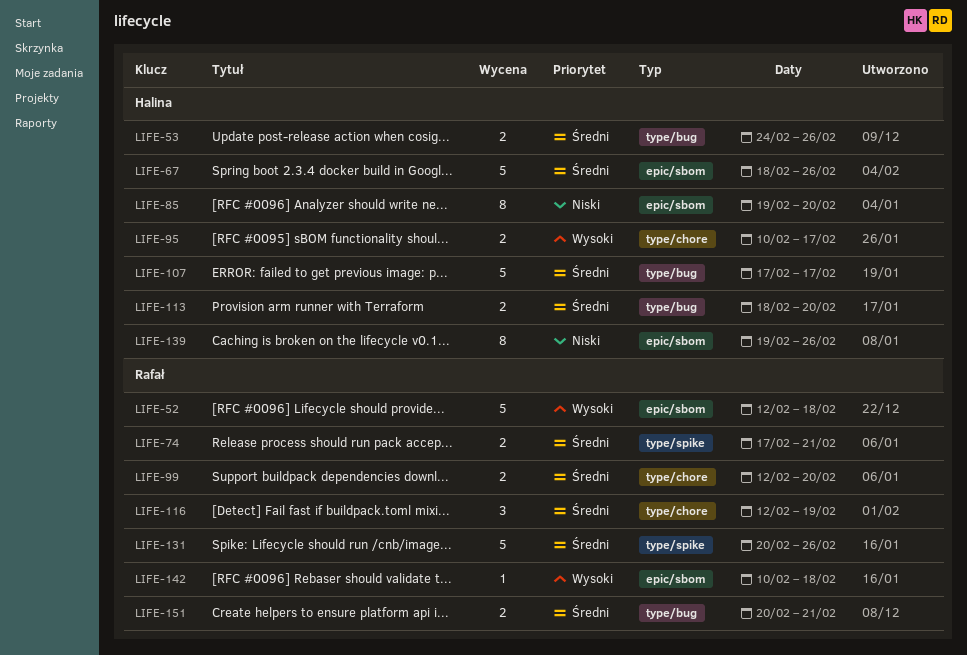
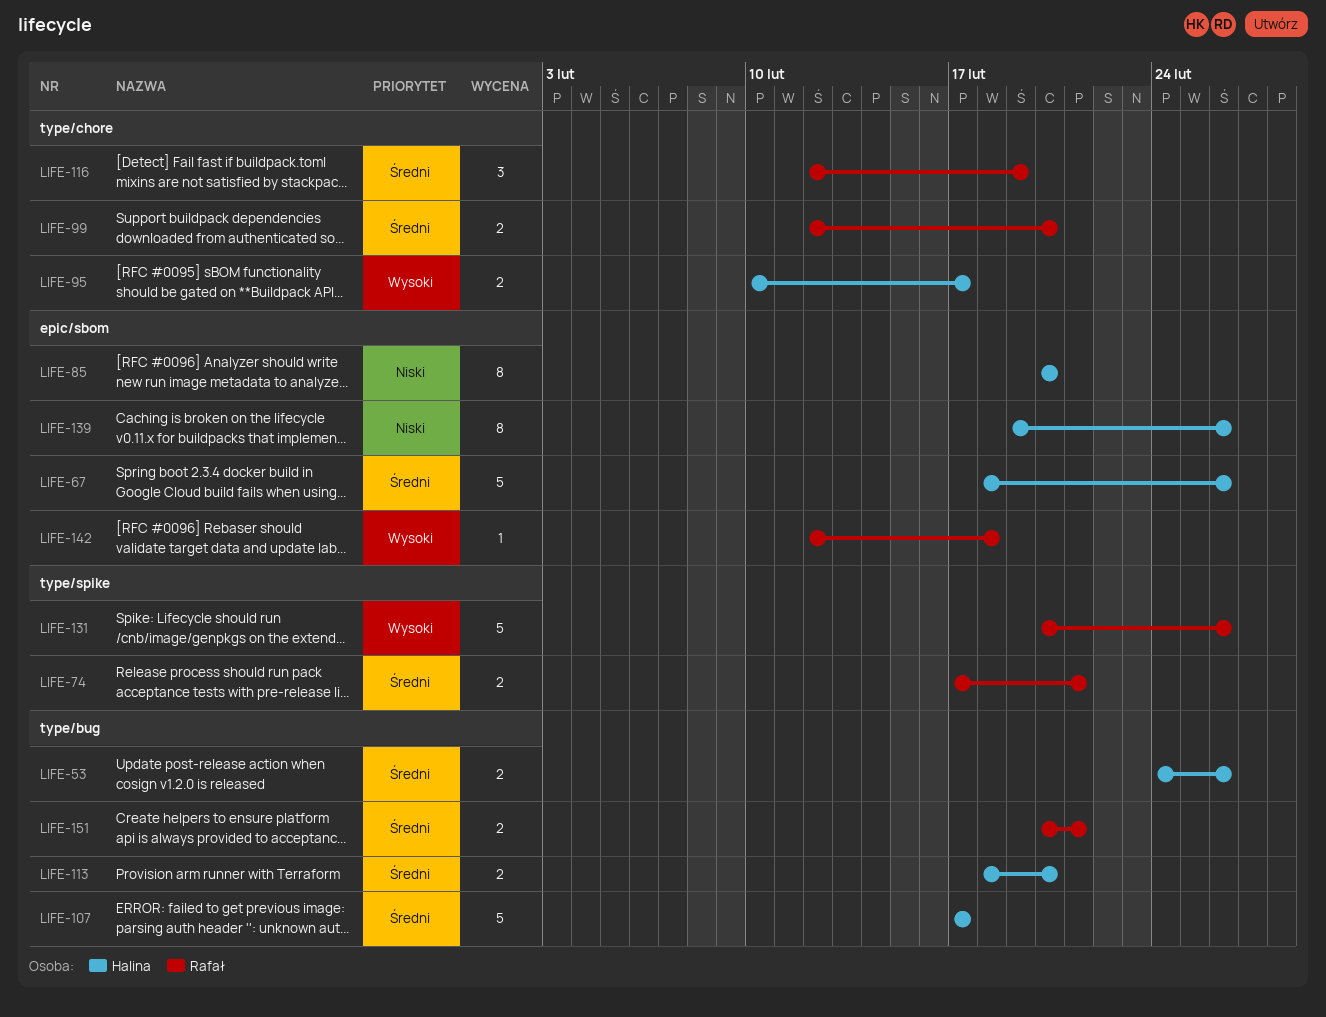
LIFE-52: present -> none
LIFE-85, start: Feb 19 -> Feb 20
LIFE-131, priority: Średni -> Wysoki
LIFE-142, start: Feb 10 -> Feb 12

